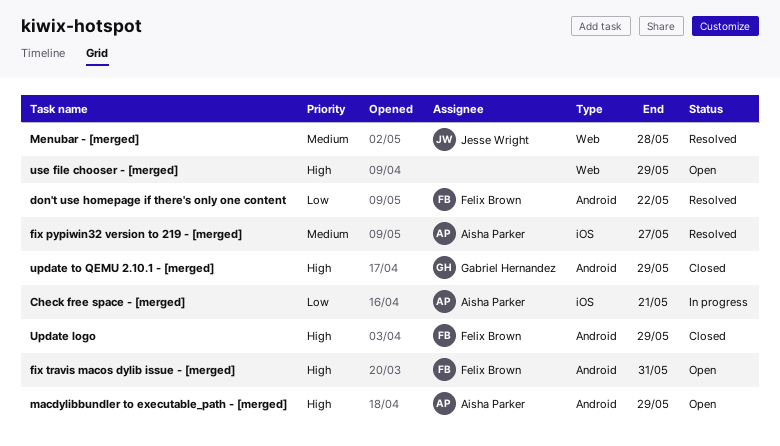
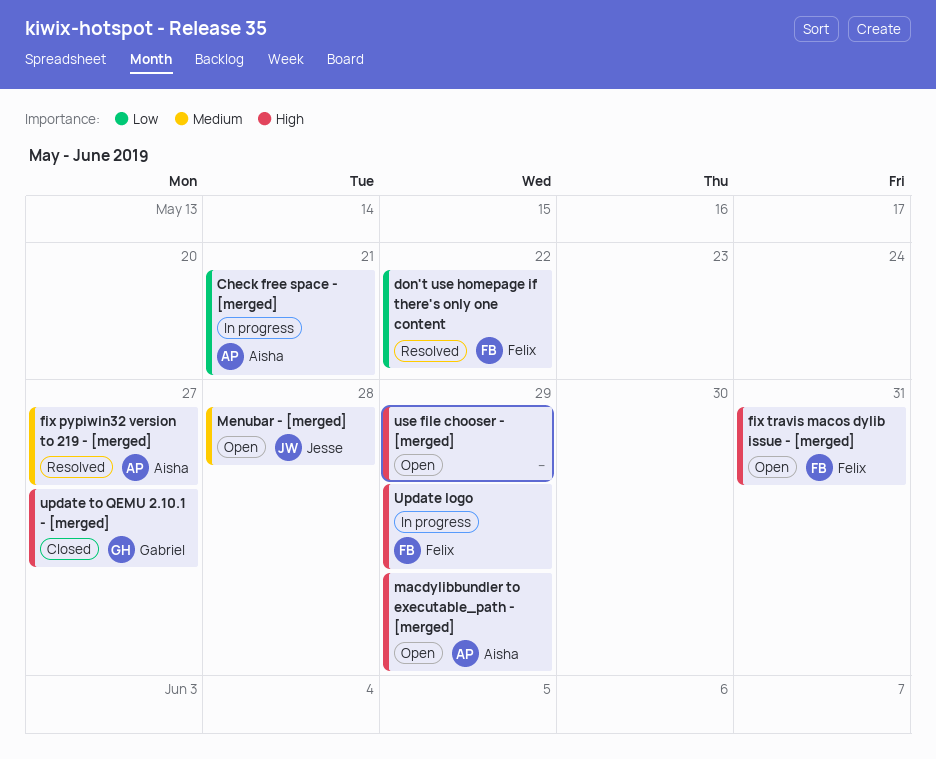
Menubar - [merged], status: Resolved -> Open
Update logo, status: Closed -> In progress
update to QEMU 2.10.1 - [merged], due: May 29 -> May 27

